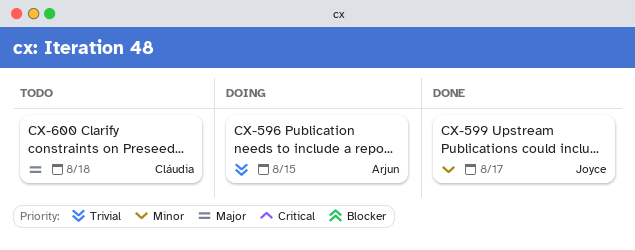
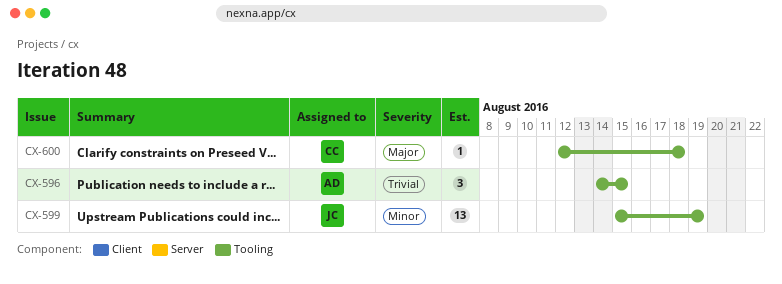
CX-599, due: Aug 17 -> Aug 19

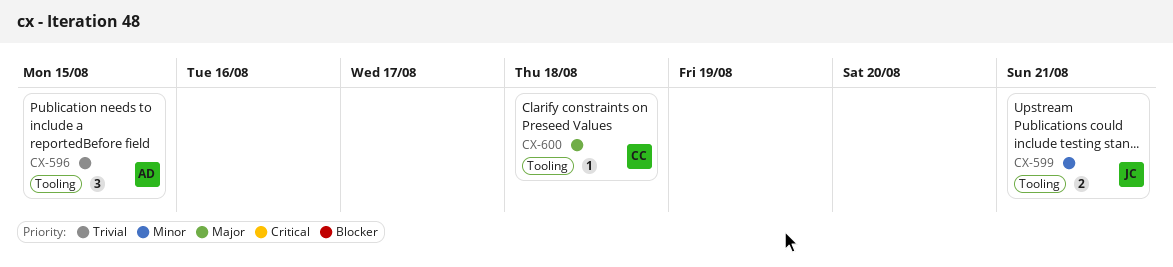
CX-599, estimate: 13 -> 2
CX-599, due: Aug 19 -> Aug 21

